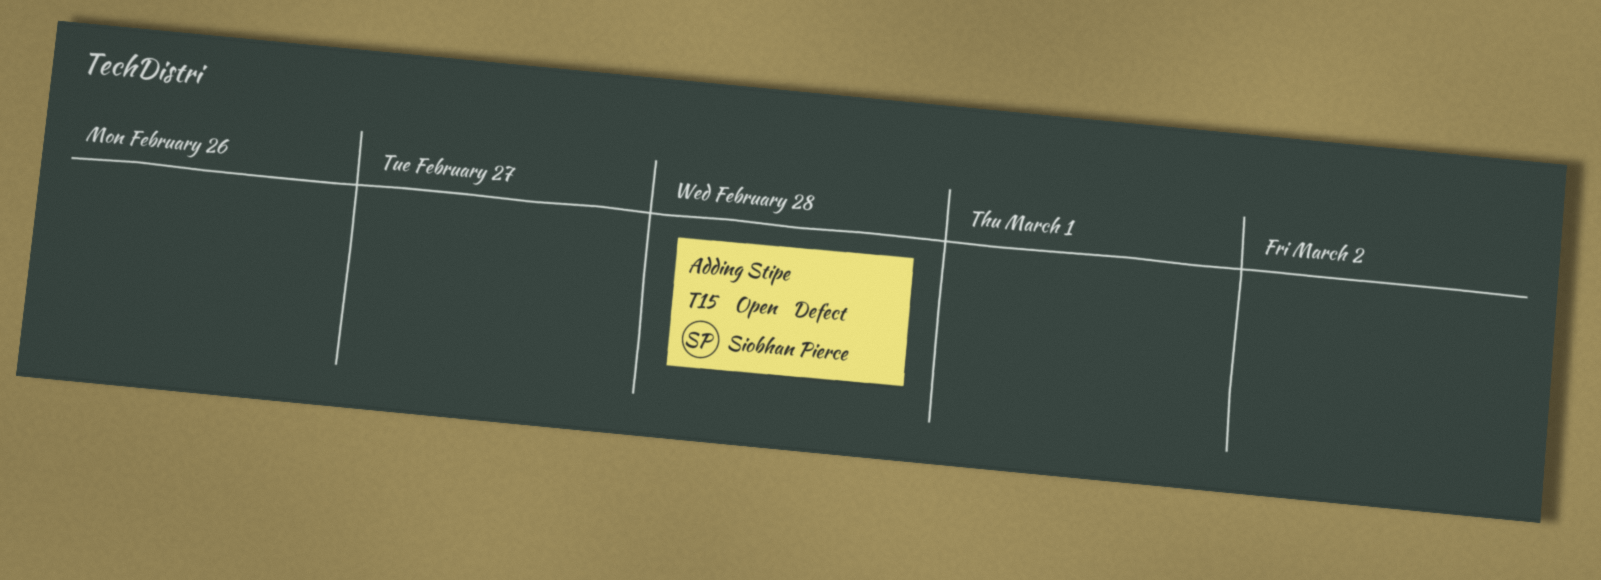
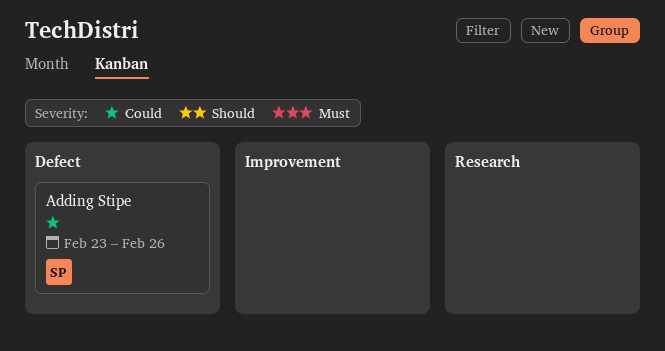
Adding Stipe, due: Feb 28 -> Feb 26

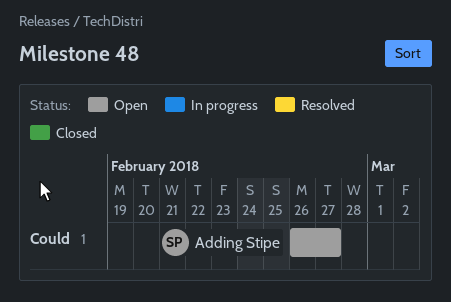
Adding Stipe, start: Feb 23 -> Feb 26
Adding Stipe, due: Feb 26 -> Feb 27

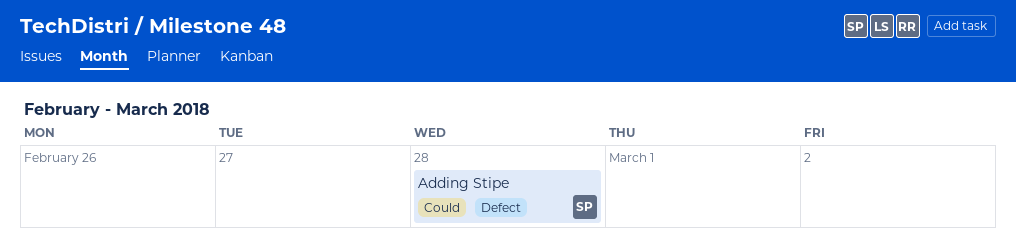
Adding Stipe, due: Feb 27 -> Feb 28

